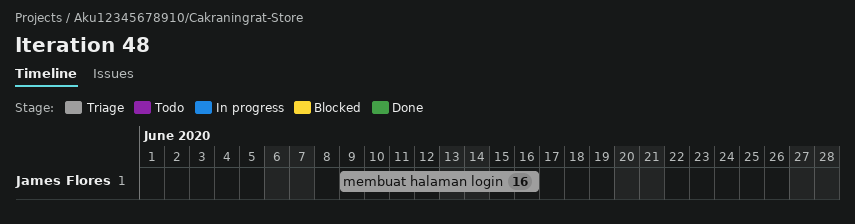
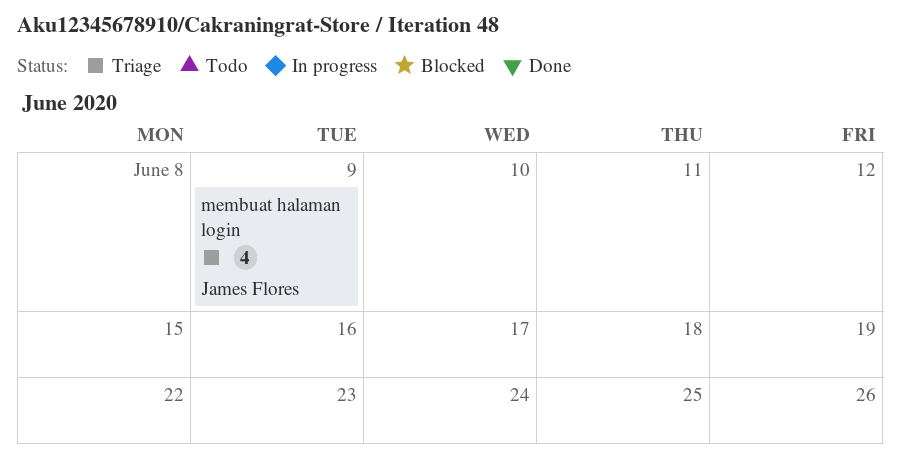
membuat halaman login, estimate: 16 -> 4
membuat halaman login, due: Jun 16 -> Jun 9

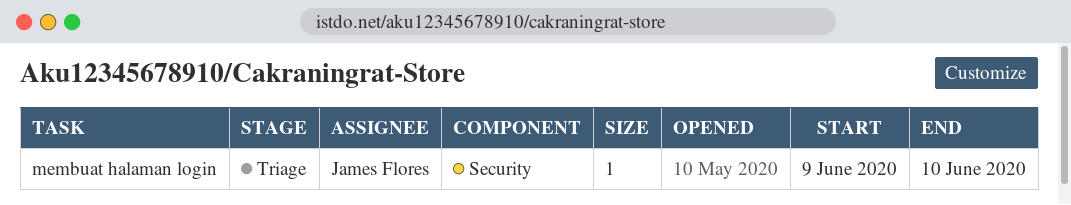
membuat halaman login, estimate: 4 -> 1
membuat halaman login, due: Jun 9 -> Jun 10

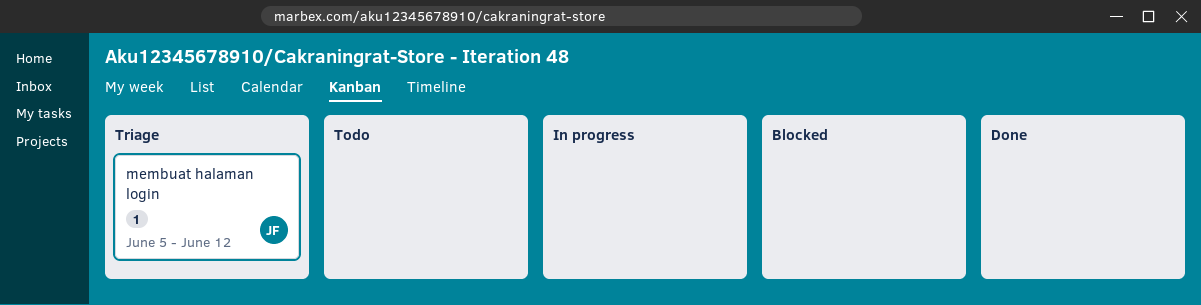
membuat halaman login, start: Jun 9 -> Jun 5
membuat halaman login, due: Jun 10 -> Jun 12

